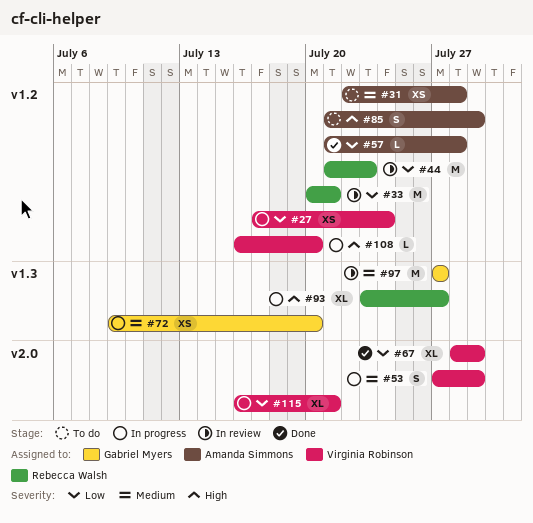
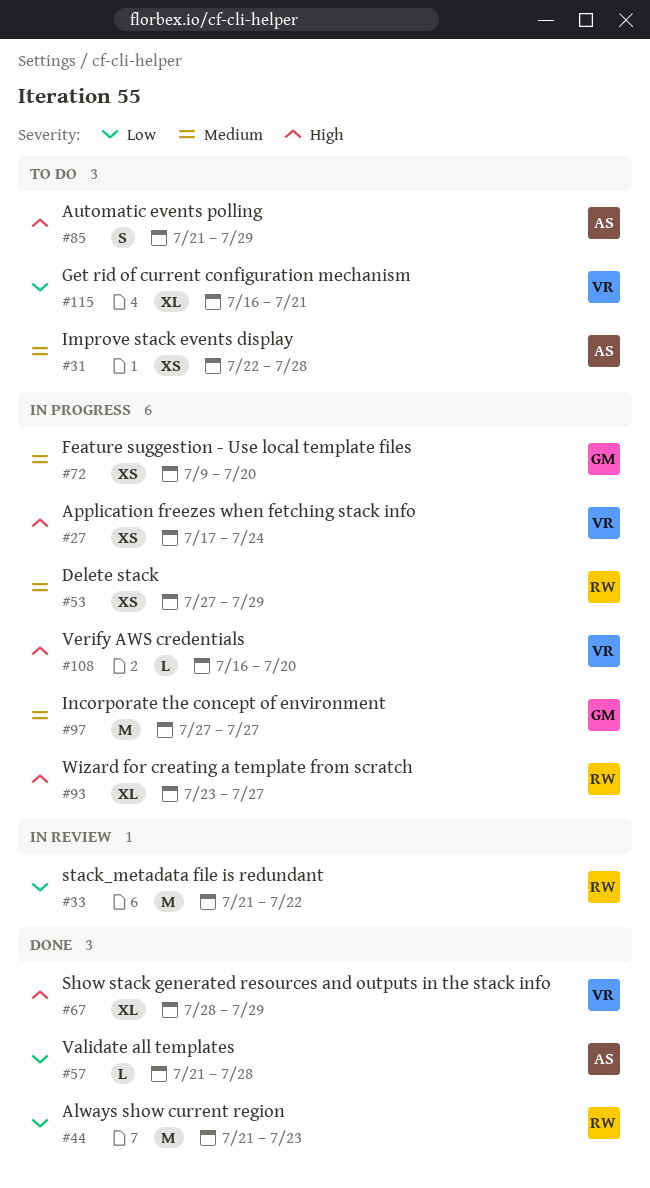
#27, priority: Low -> High
#33, start: Jul 20 -> Jul 21
#33, due: Jul 21 -> Jul 22
#44, status: In review -> Done
#53, owner: Virginia Robinson -> Rebecca Walsh
#53, estimate: S -> XS
#67, priority: Low -> High
#97, status: In review -> In progress
#115, status: In progress -> To do

